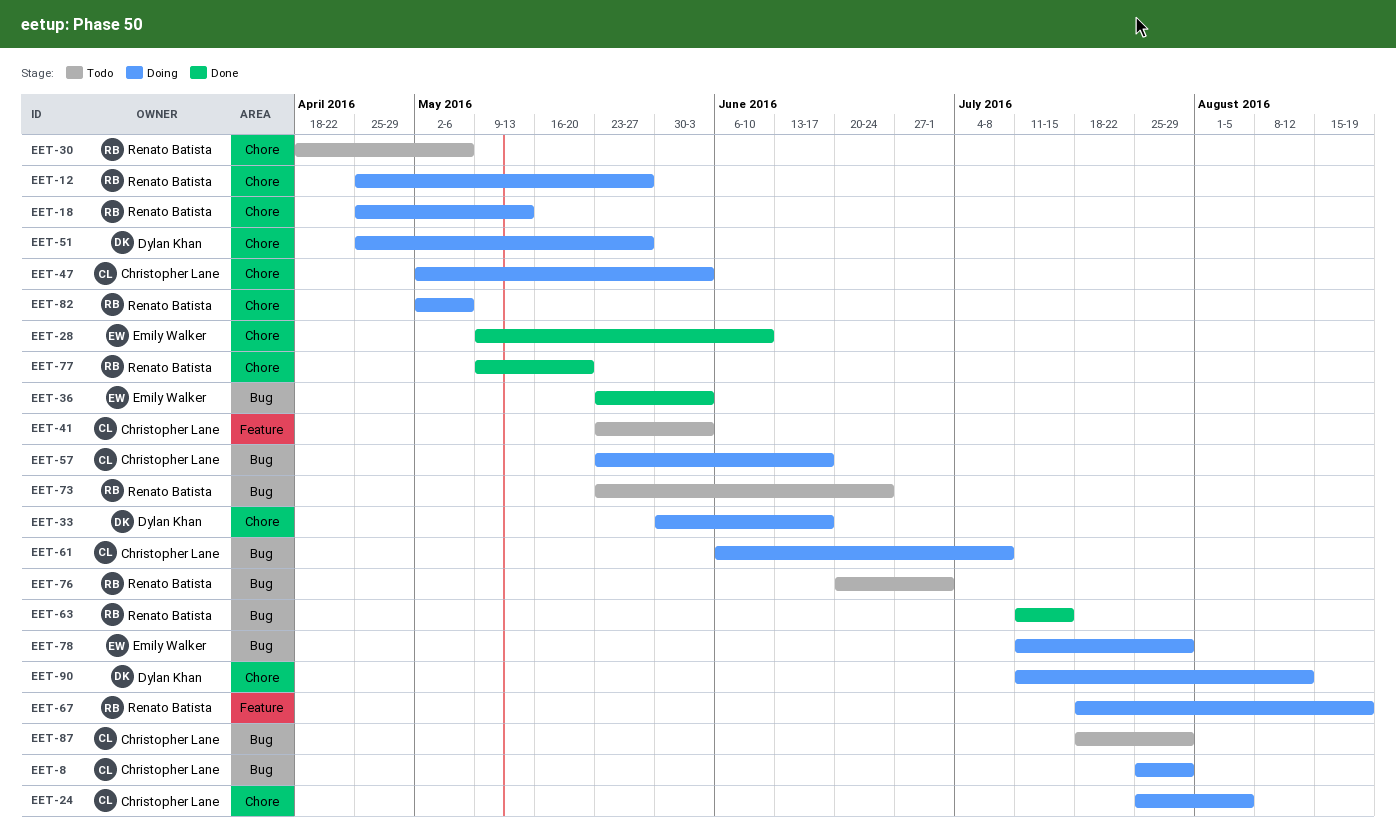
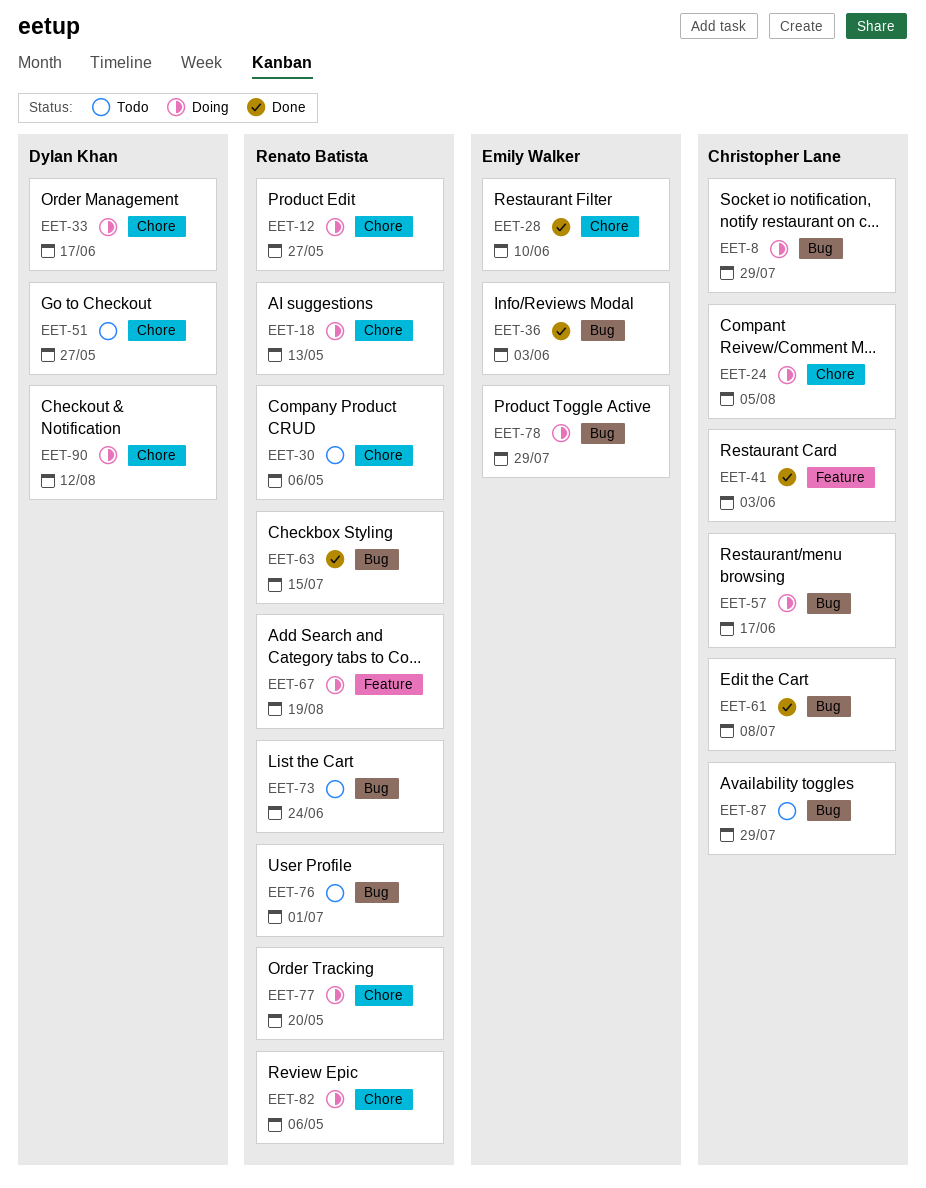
EET-41, status: Todo -> Done
EET-47: present -> none
EET-51, status: Doing -> Todo
EET-61, status: Doing -> Done
EET-77, status: Done -> Doing

